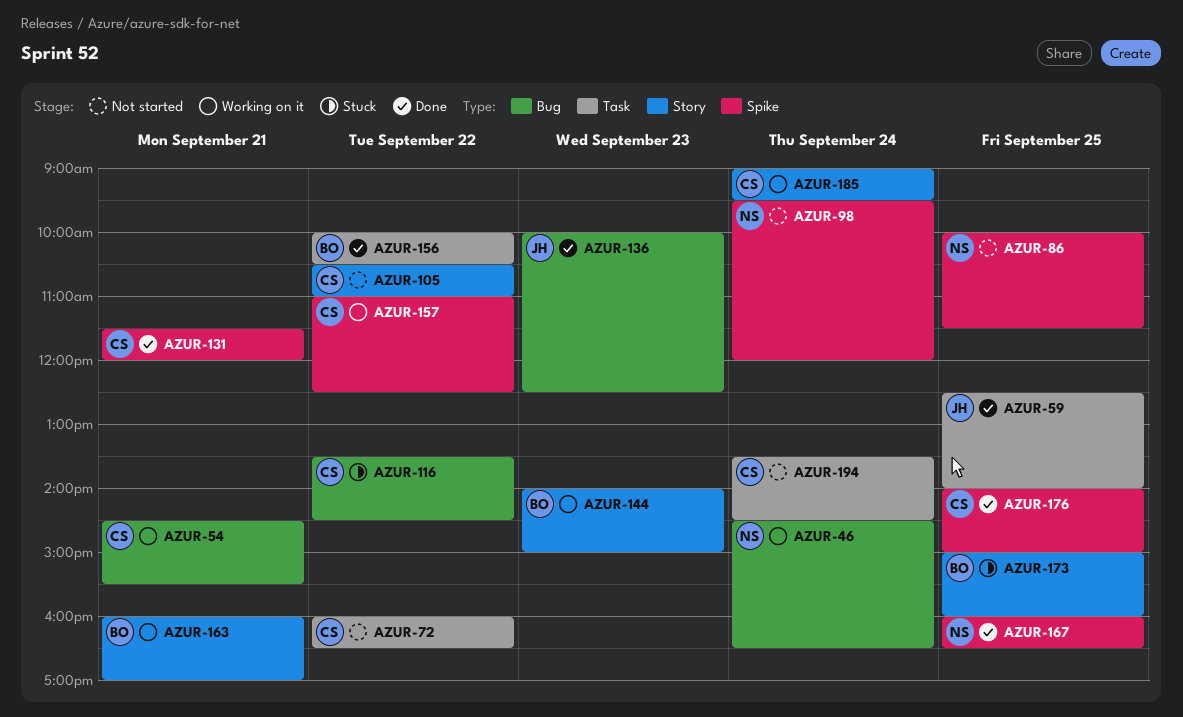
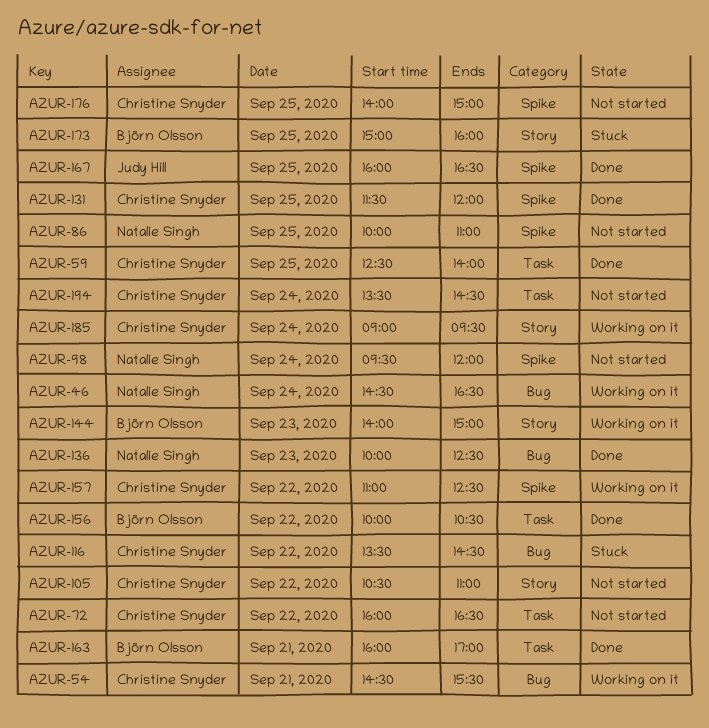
AZUR-59, owner: Judy Hill -> Christine Snyder
AZUR-86, ends: 11:30 -> 11:00
AZUR-131, day: Sep 21 -> Sep 25
AZUR-136, owner: Judy Hill -> Natalie Singh
AZUR-163, status: Working on it -> Done
AZUR-163, label: Story -> Task
AZUR-167, owner: Natalie Singh -> Judy Hill
AZUR-176, status: Done -> Not started

